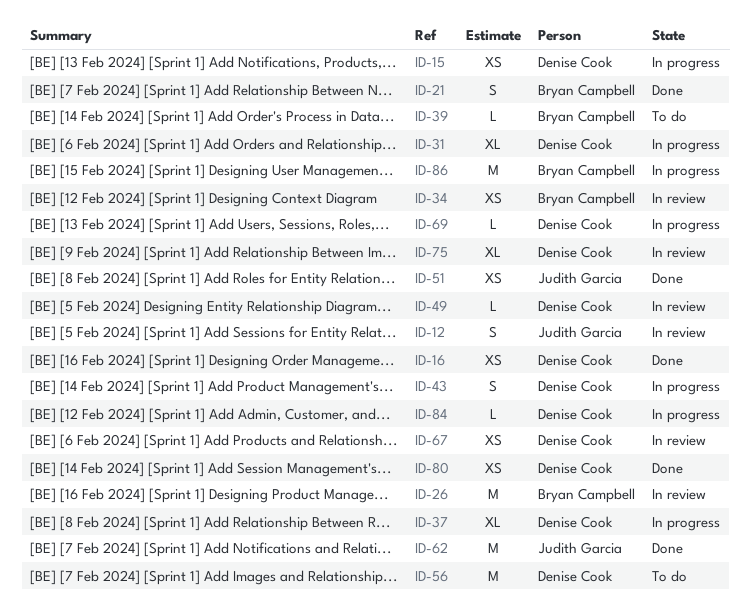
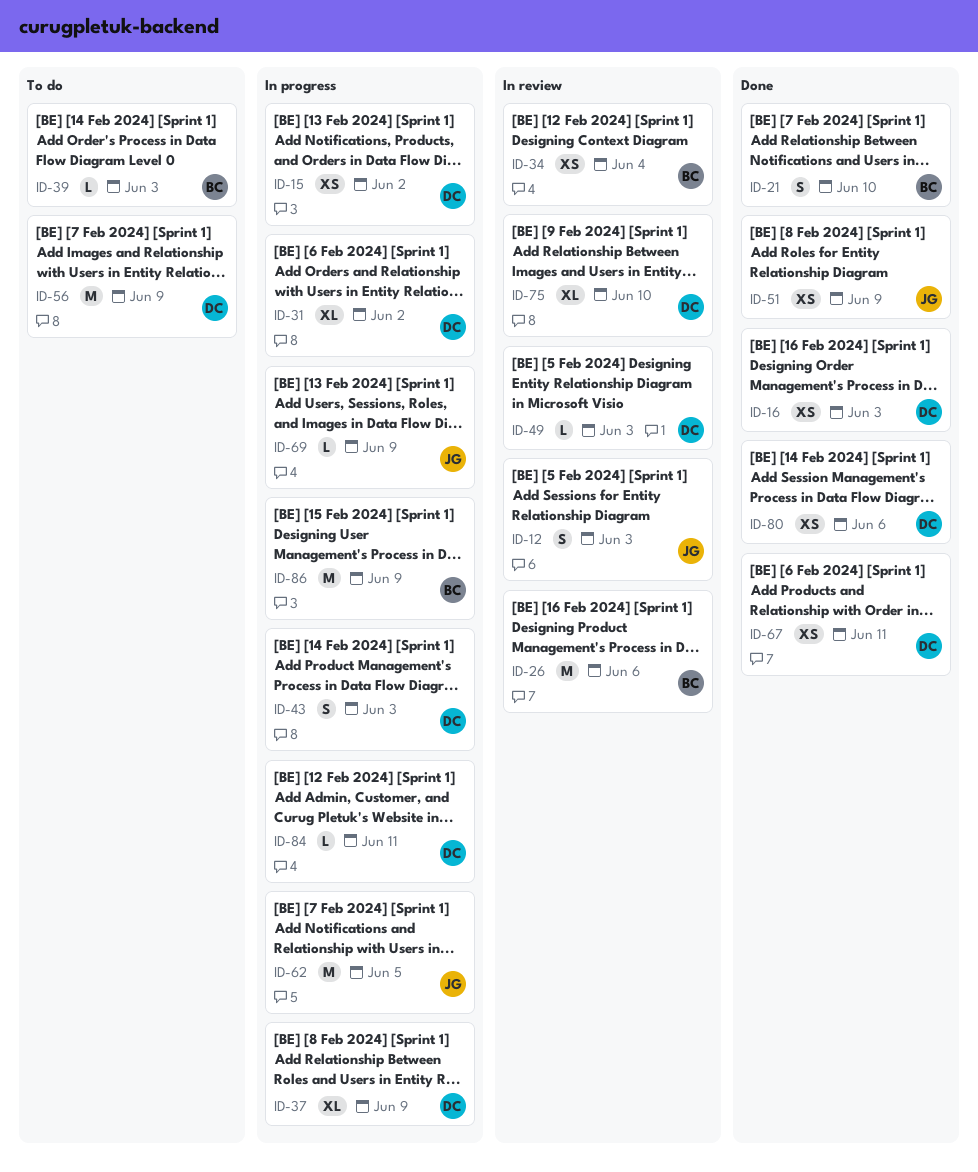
ID-62, status: Done -> In progress
ID-67, status: In review -> Done
ID-69, owner: Denise Cook -> Judith Garcia

